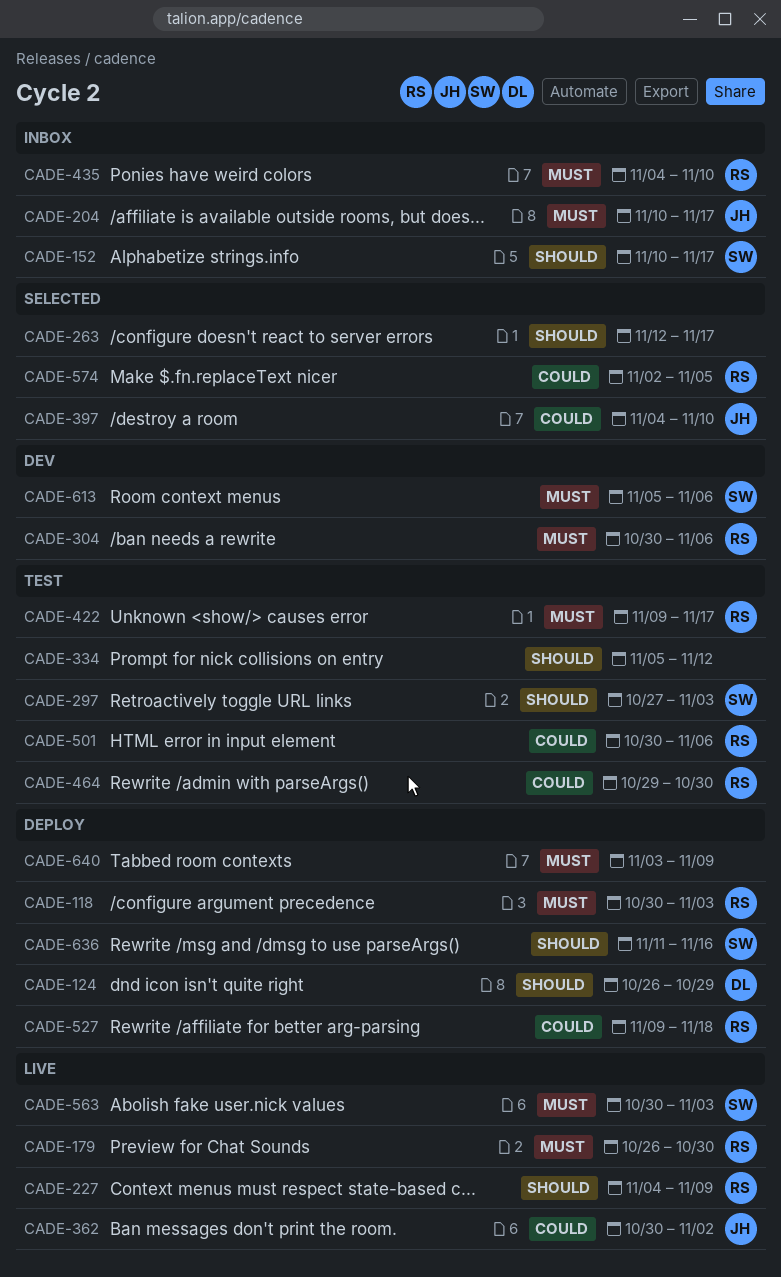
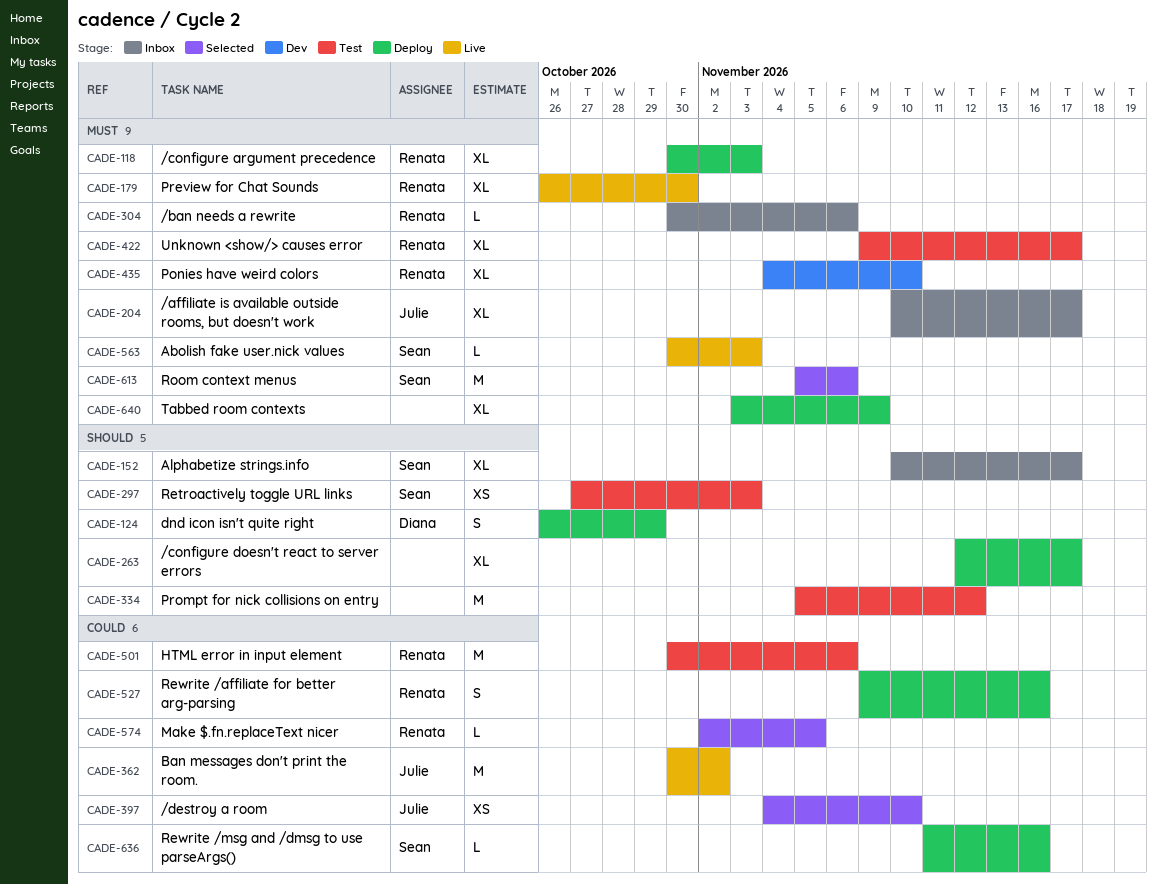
CADE-227: present -> none
CADE-263, status: Selected -> Deploy
CADE-304, status: Dev -> Inbox
CADE-435, status: Inbox -> Dev
CADE-464: present -> none
CADE-527, due: Nov 18 -> Nov 16
CADE-613, status: Dev -> Selected
CADE-636, priority: Should -> Could

